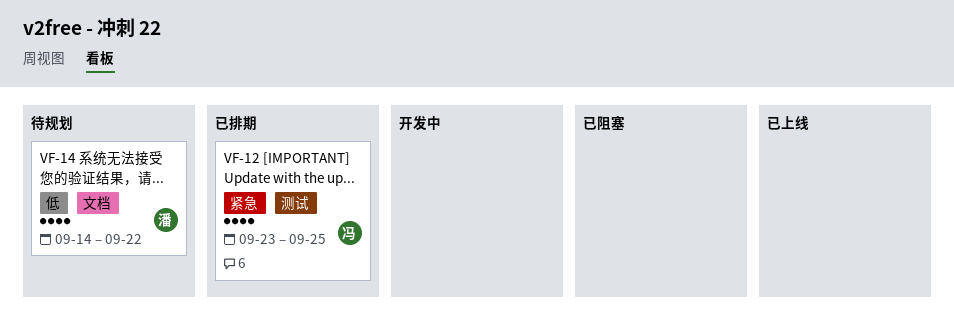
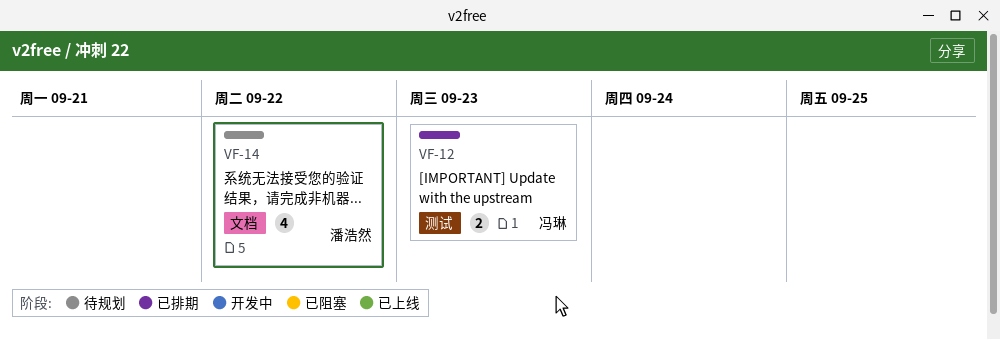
VF-12, estimate: 4 -> 2
VF-12, due: Sep 25 -> Sep 23

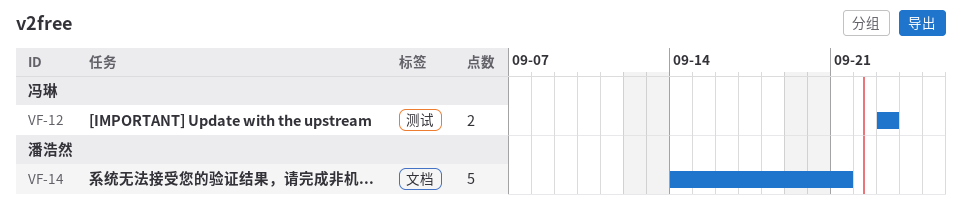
VF-14, estimate: 4 -> 5
VF-14, due: Sep 22 -> Sep 21

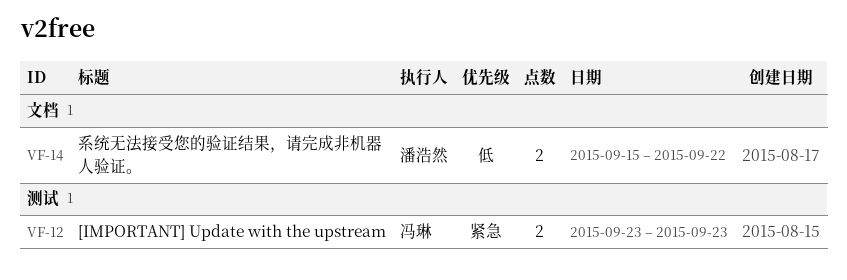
VF-14, estimate: 5 -> 2
VF-14, start: Sep 14 -> Sep 15
VF-14, due: Sep 21 -> Sep 22

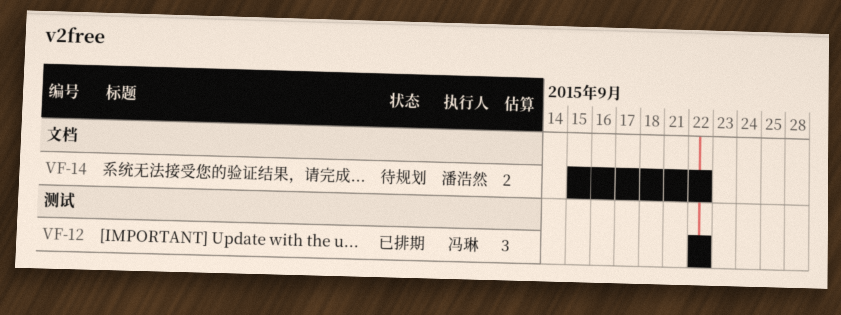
VF-12, estimate: 2 -> 3
VF-12, start: Sep 23 -> Sep 22
VF-12, due: Sep 23 -> Sep 22

